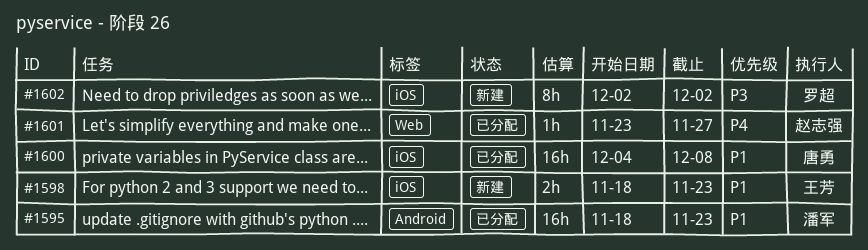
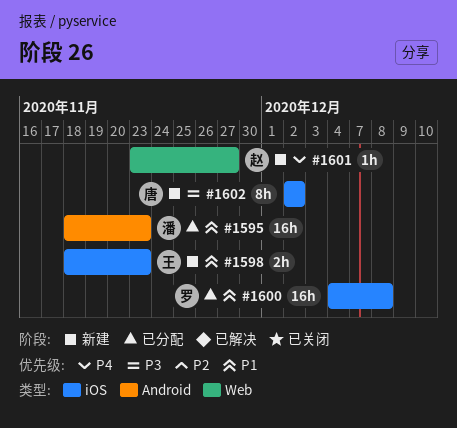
#1600, owner: 唐勇 -> 罗超
#1601, status: 已分配 -> 新建
#1602, owner: 罗超 -> 唐勇

